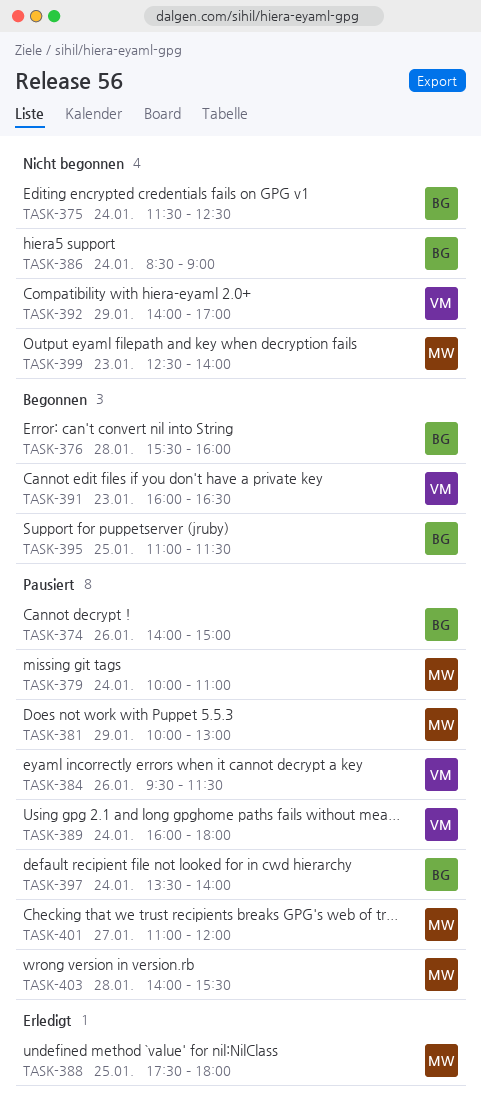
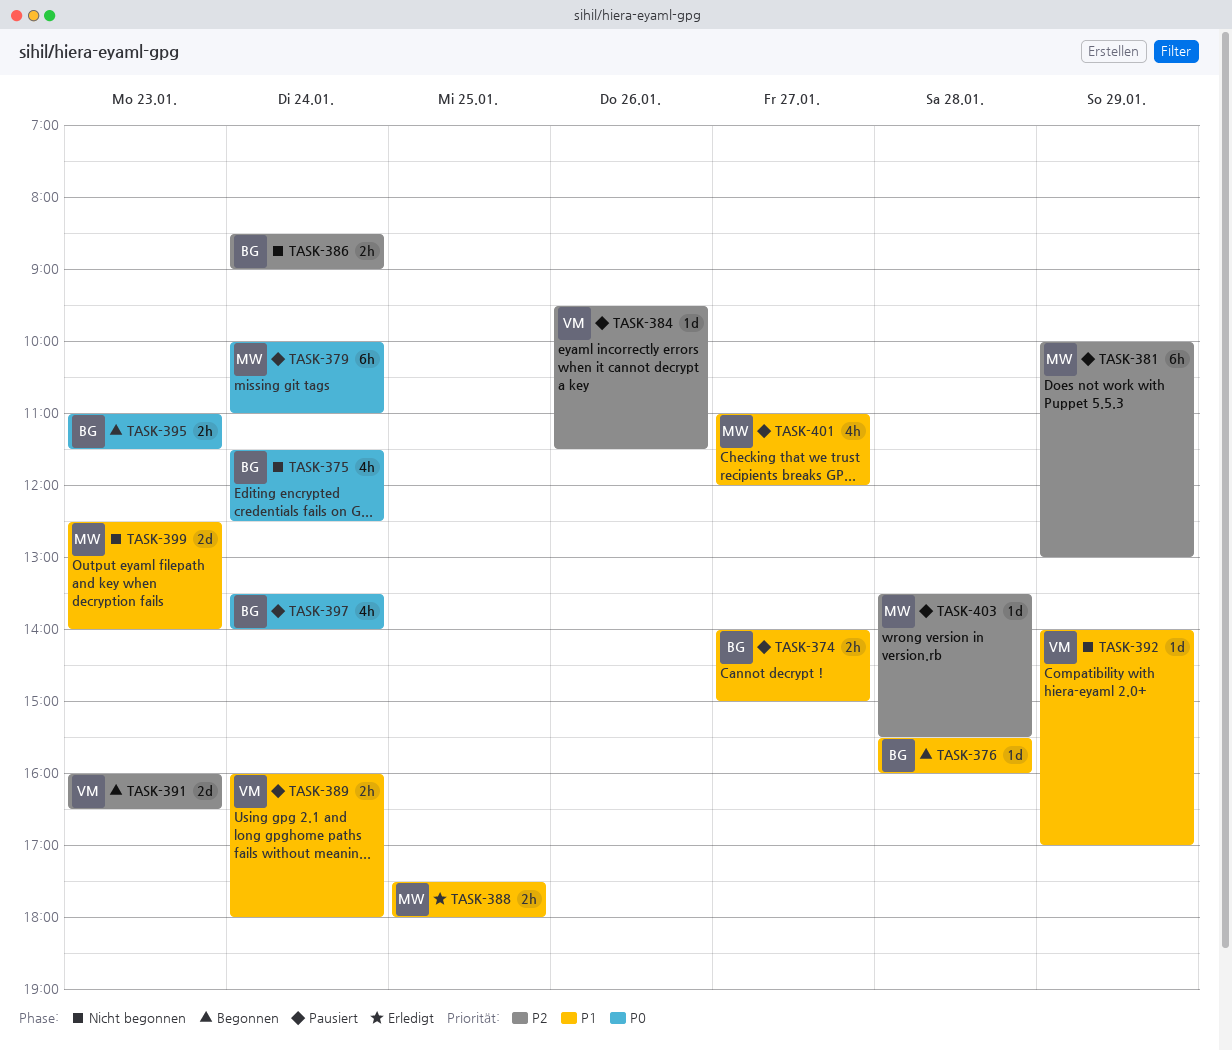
TASK-374, day: Jan 26 -> Jan 27
TASK-395, day: Jan 25 -> Jan 23
TASK-403, begins: 14:00 -> 13:30

